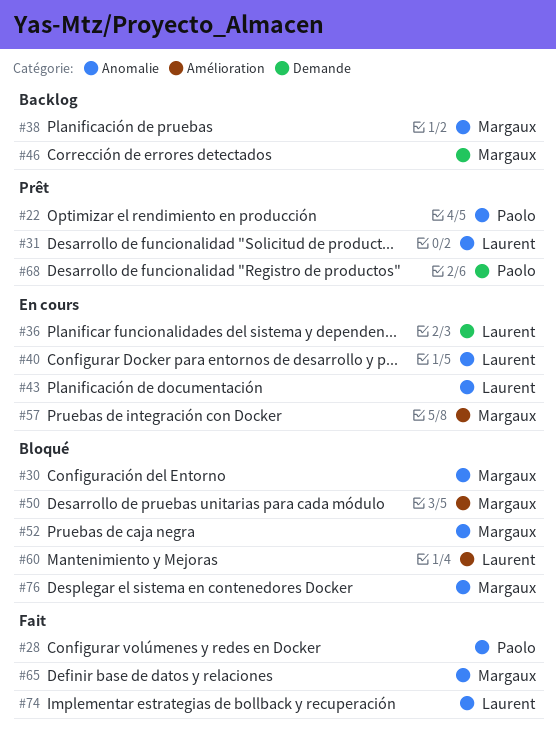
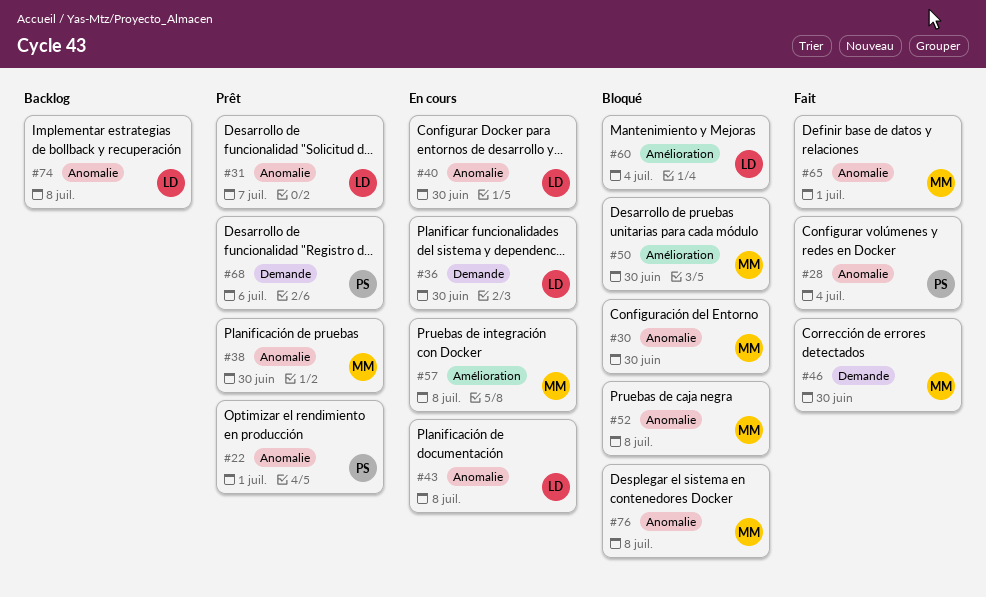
#38, status: Backlog -> Prêt
#46, status: Backlog -> Fait
#74, status: Fait -> Backlog

